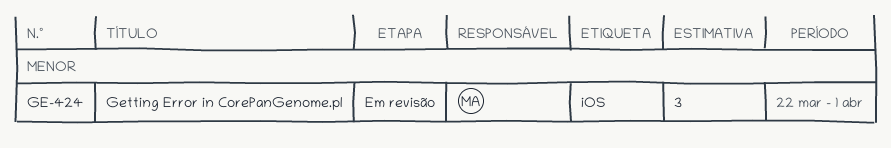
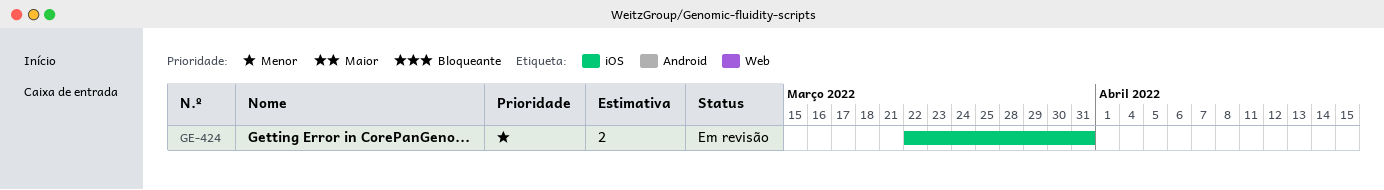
GE-424, estimate: 3 -> 2
GE-424, due: Apr 1 -> Mar 31

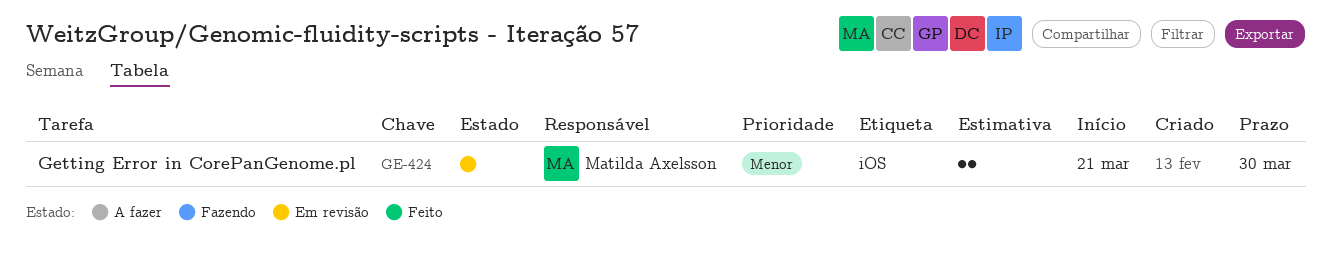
GE-424, start: Mar 22 -> Mar 21
GE-424, due: Mar 31 -> Mar 30

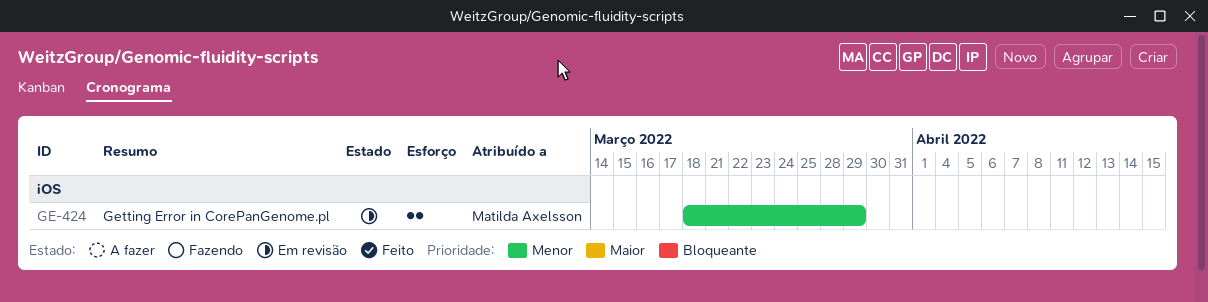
GE-424, start: Mar 21 -> Mar 18
GE-424, due: Mar 30 -> Mar 29

